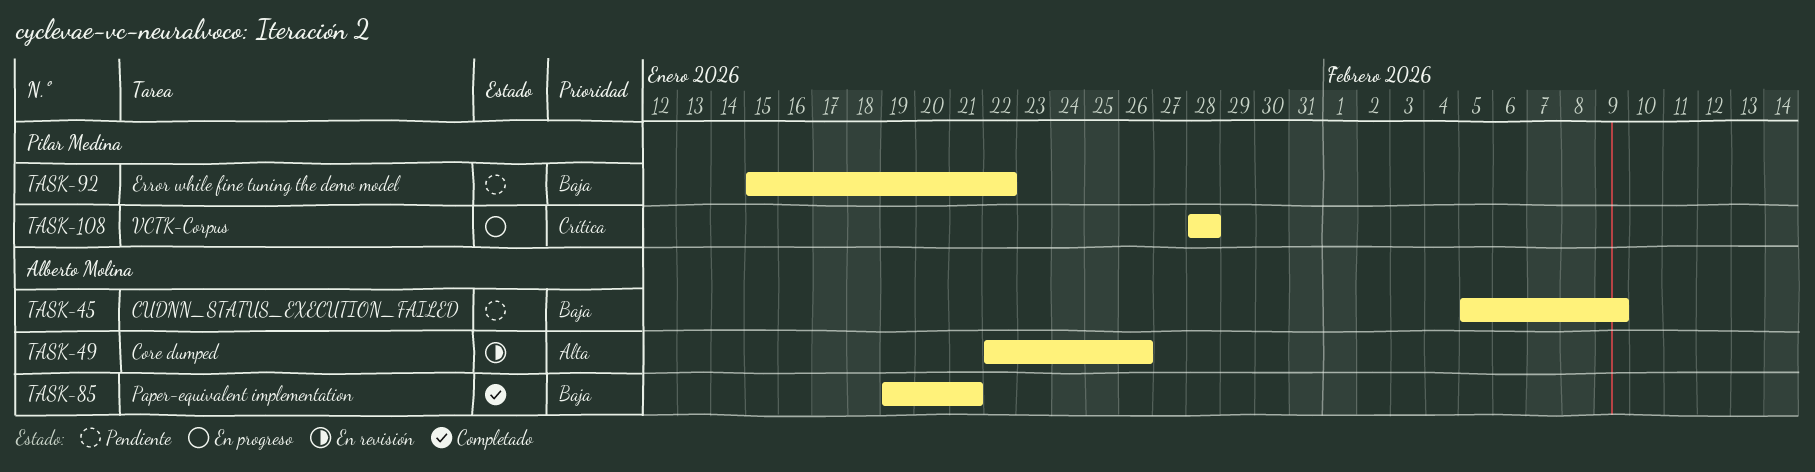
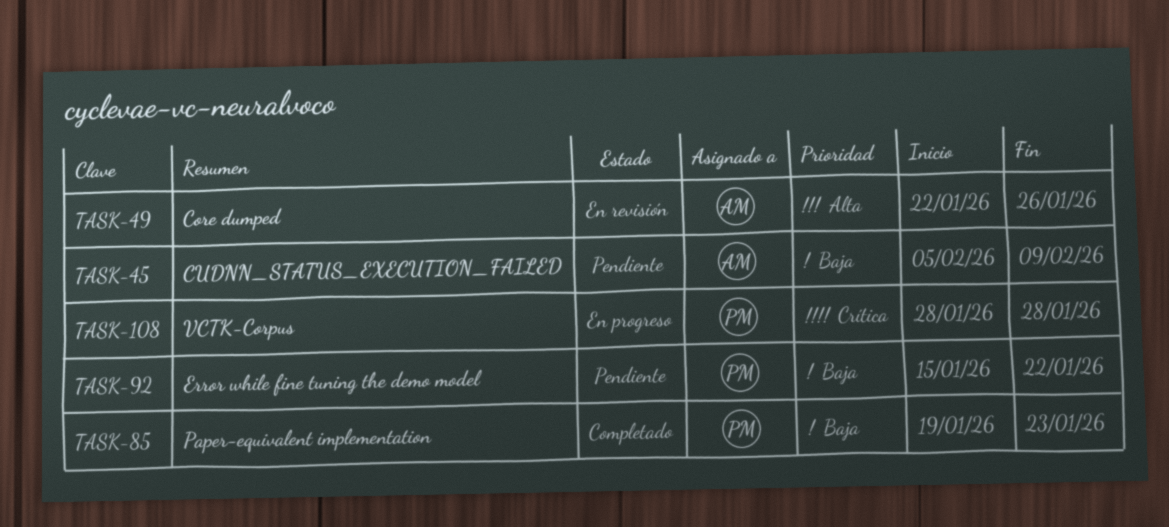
TASK-85, owner: Alberto Molina -> Pilar Medina
TASK-85, due: Jan 21 -> Jan 23

